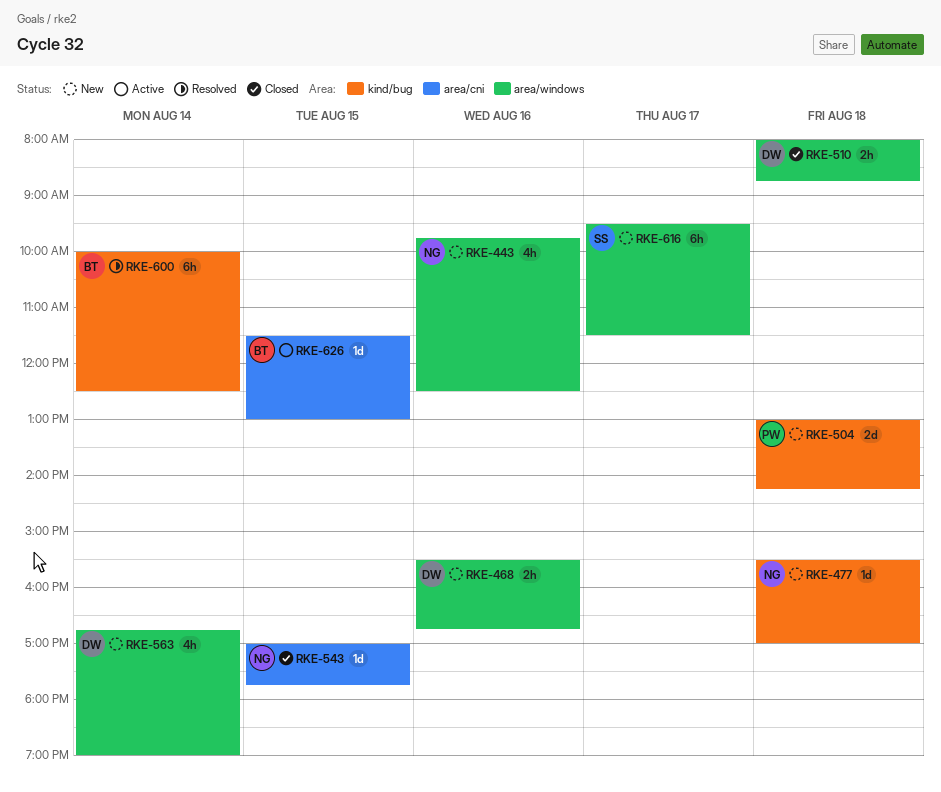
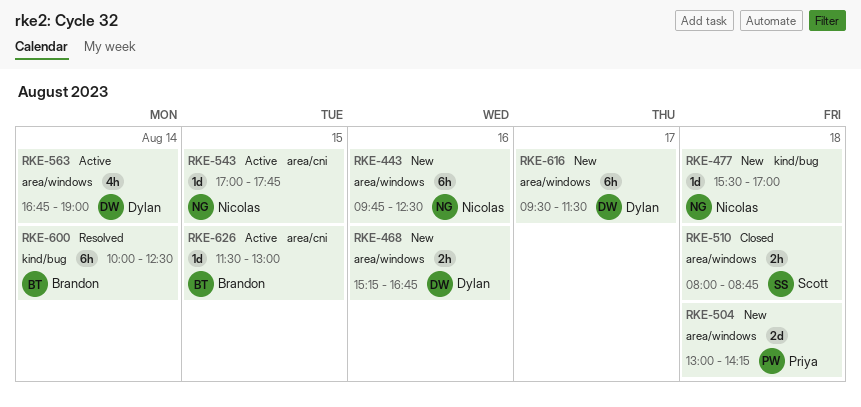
RKE-443, estimate: 4h -> 6h
RKE-468, begins: 15:30 -> 15:15
RKE-504, label: kind/bug -> area/windows
RKE-510, owner: Dylan -> Scott
RKE-543, status: Closed -> Active
RKE-563, status: New -> Active
RKE-616, owner: Scott -> Dylan

